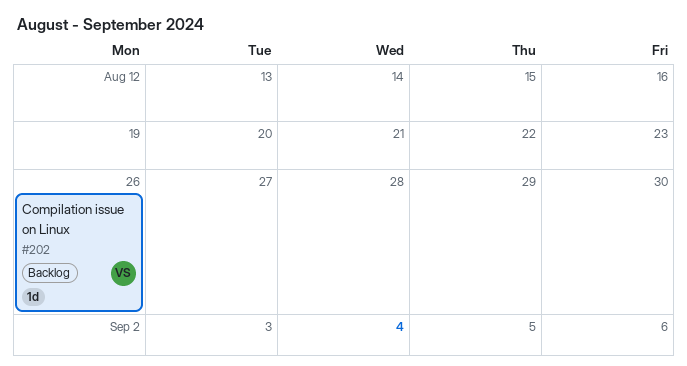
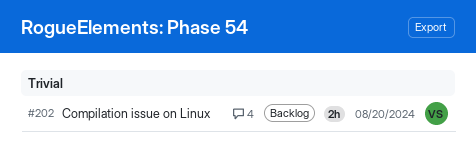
#202, estimate: 1d -> 2h
#202, due: Aug 26 -> Aug 20

